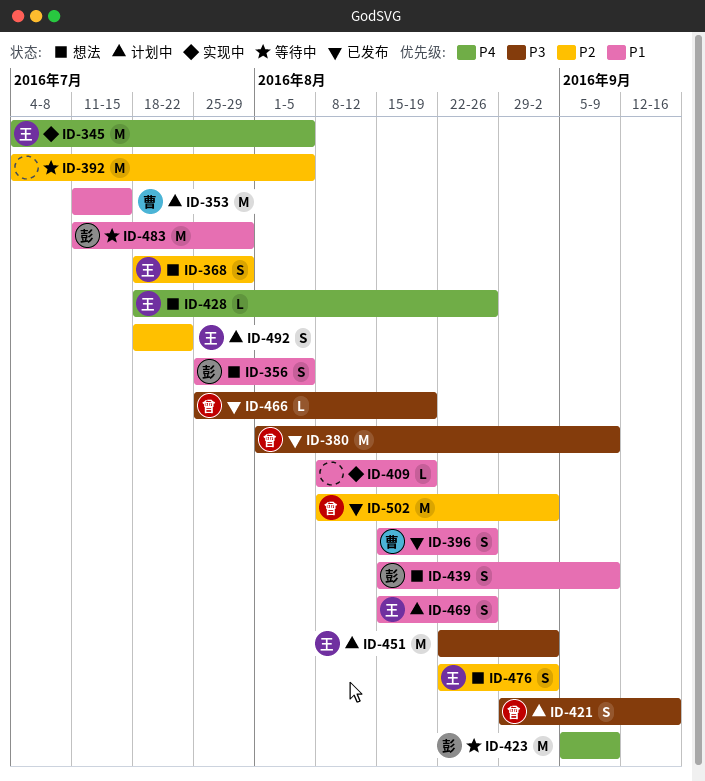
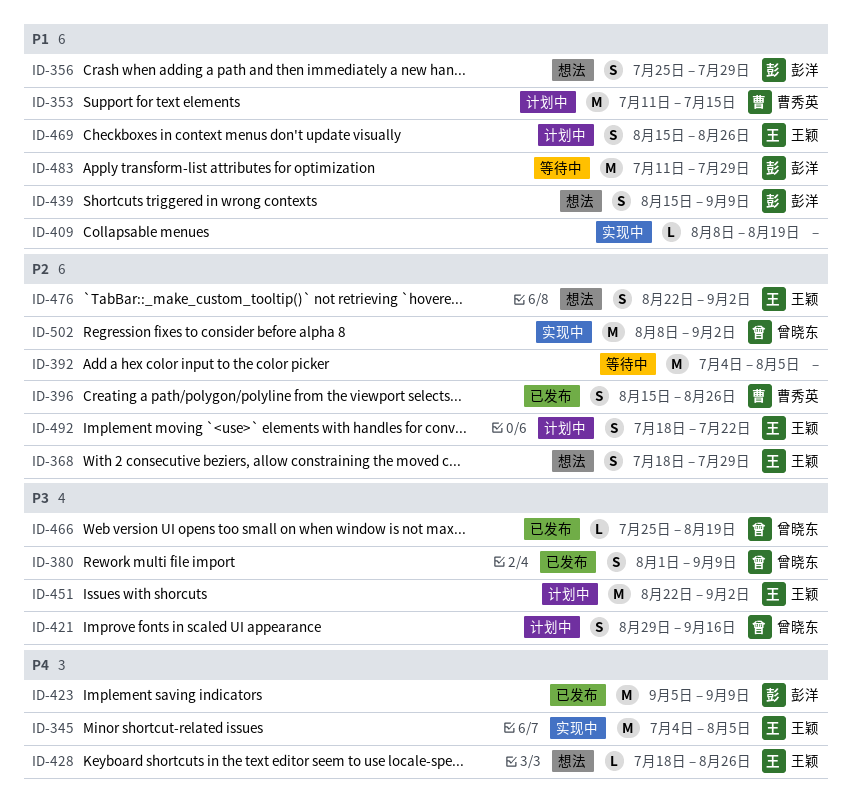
ID-356, due: Aug 5 -> Jul 29
ID-380, estimate: M -> S
ID-396, priority: P1 -> P2
ID-423, status: 等待中 -> 已发布
ID-502, status: 已发布 -> 实现中

